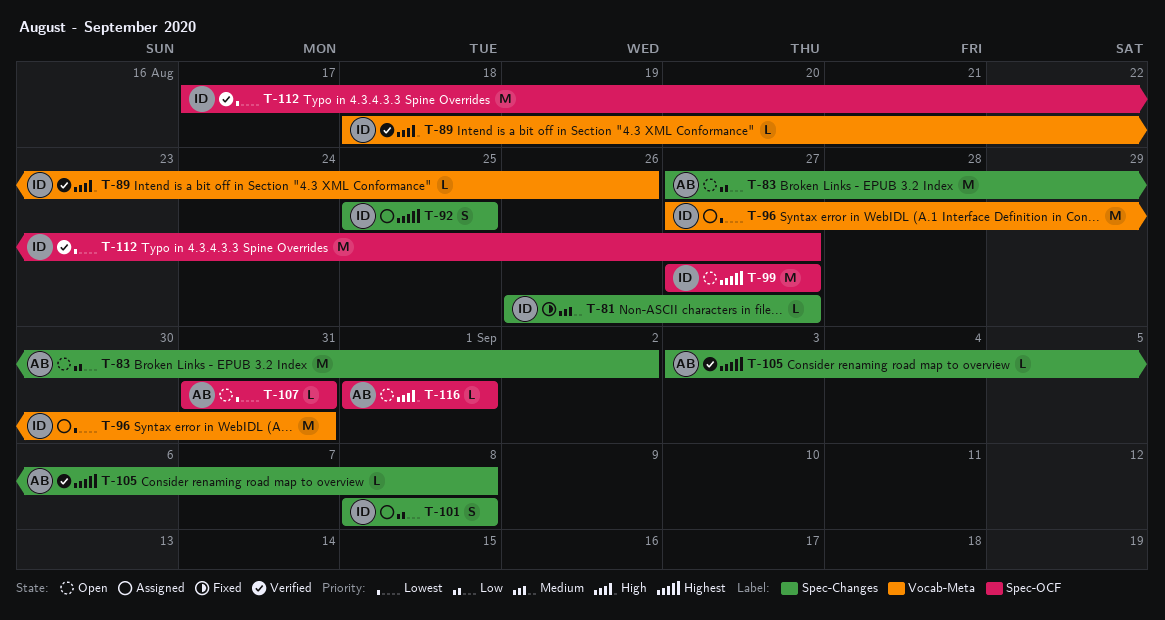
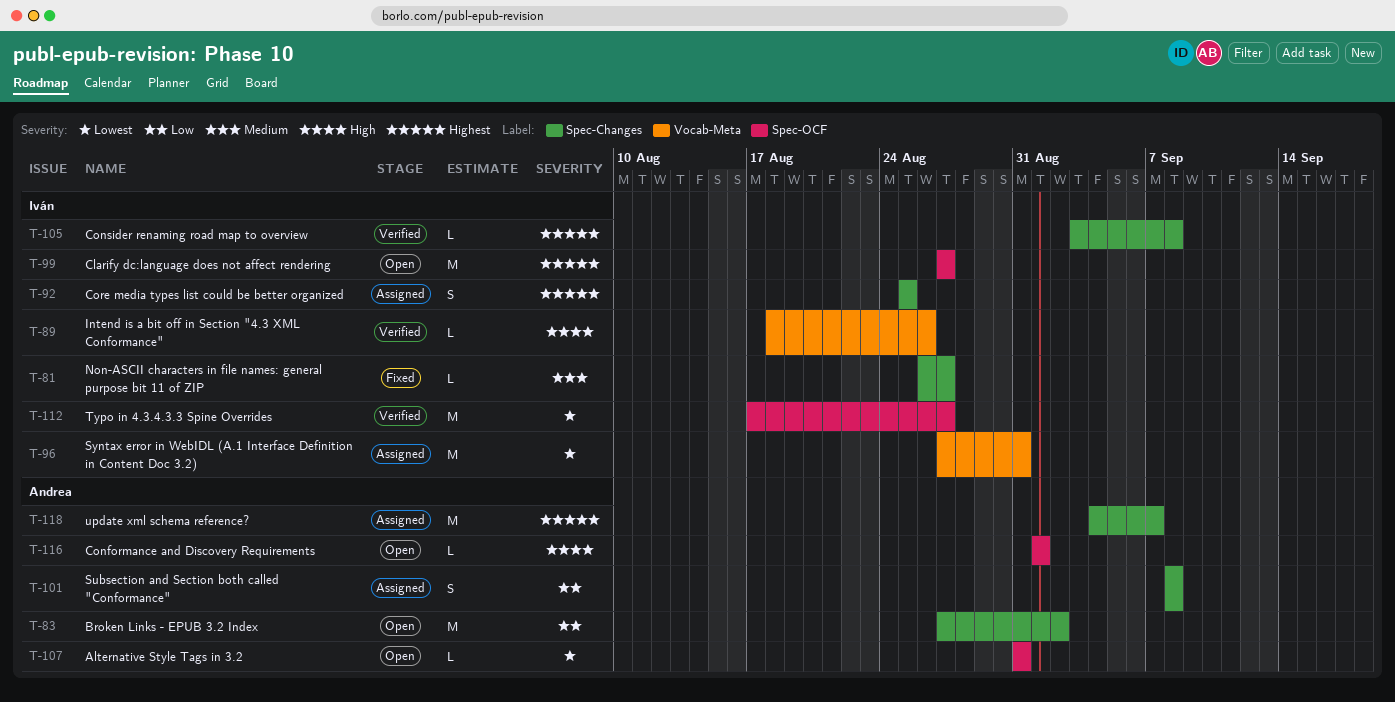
T-101, owner: Iván -> Andrea
T-105, owner: Andrea -> Iván
T-118: none -> present

